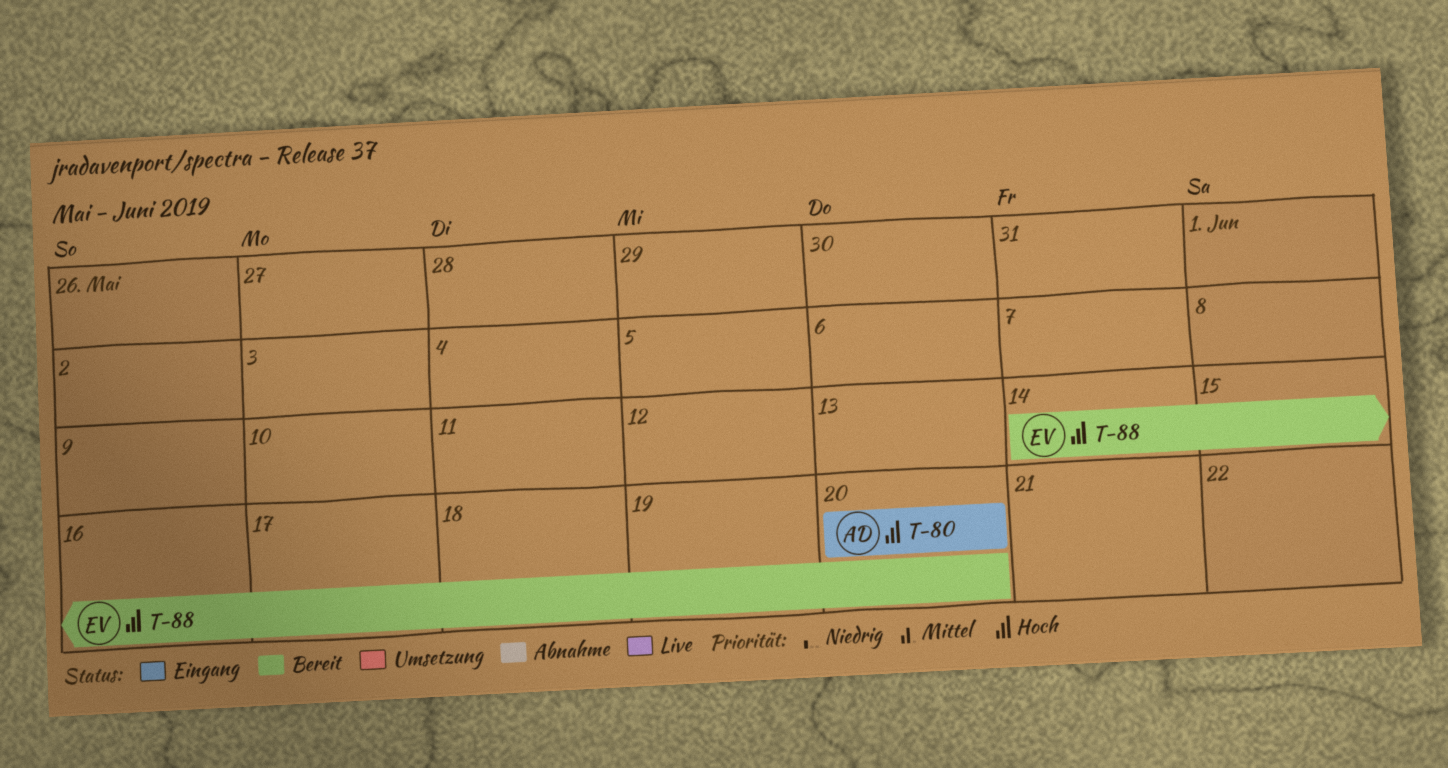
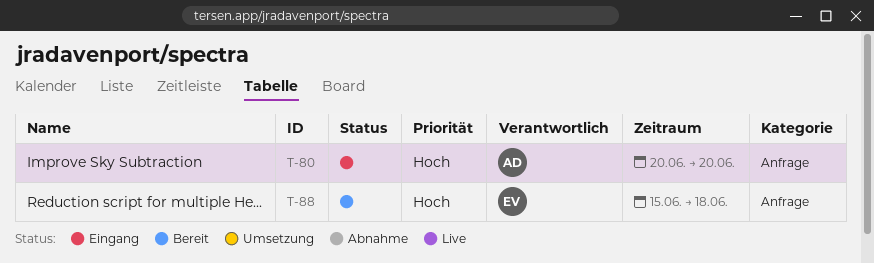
T-88, start: Jun 14 -> Jun 15
T-88, due: Jun 20 -> Jun 18

